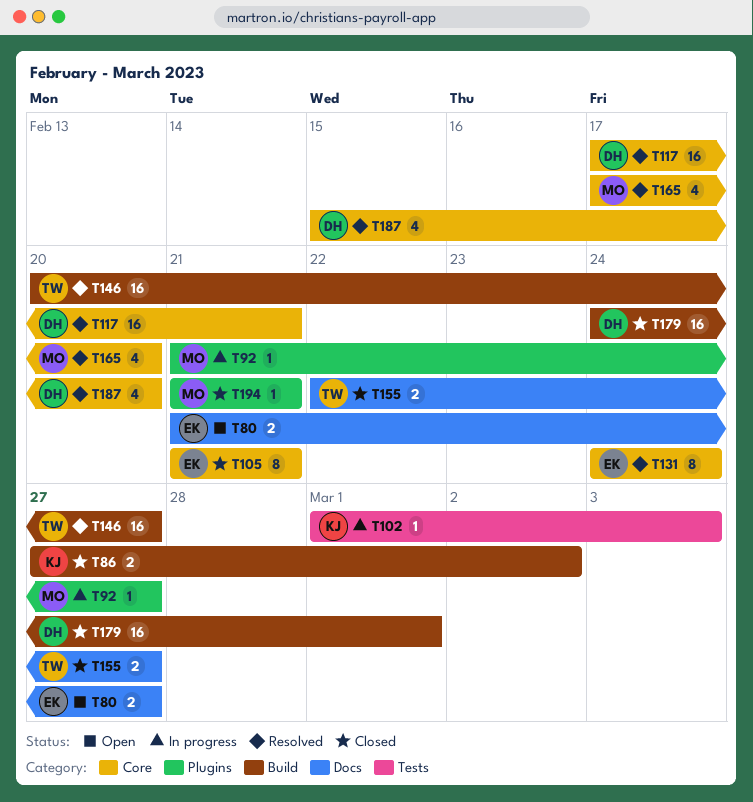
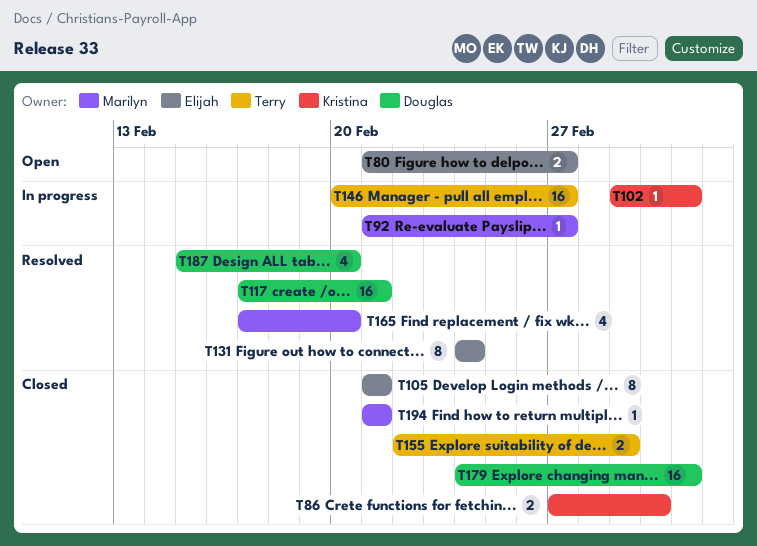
T146, status: Resolved -> In progress
T155, due: Feb 27 -> Mar 1
T179, due: Mar 1 -> Mar 3

